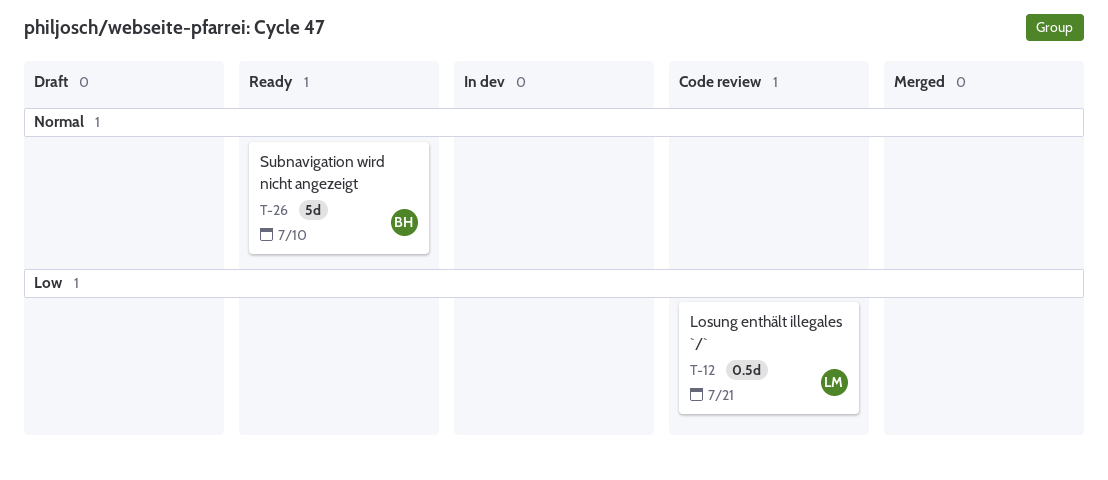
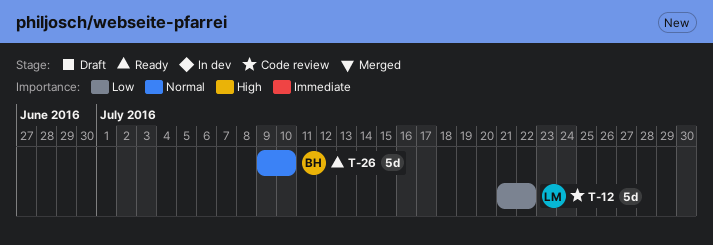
T-12, estimate: 0.5d -> 5d
T-12, due: Jul 21 -> Jul 22

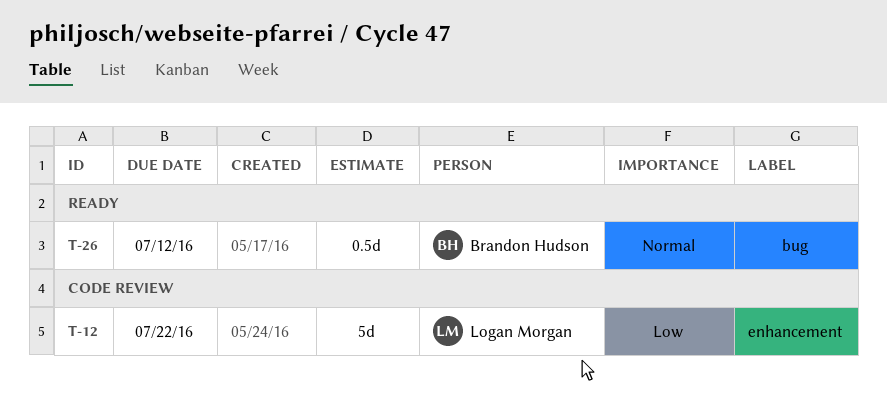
T-26, estimate: 5d -> 0.5d
T-26, due: Jul 10 -> Jul 12

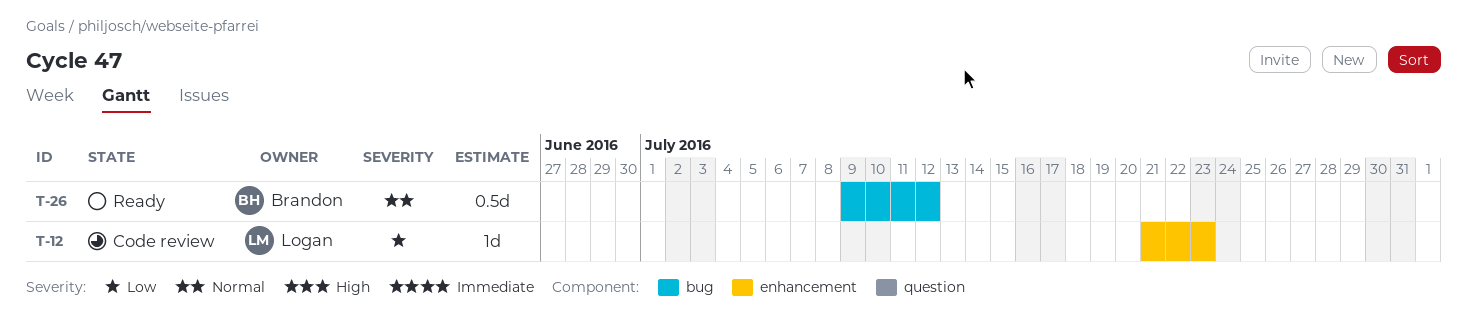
T-12, estimate: 5d -> 1d
T-12, due: Jul 22 -> Jul 23

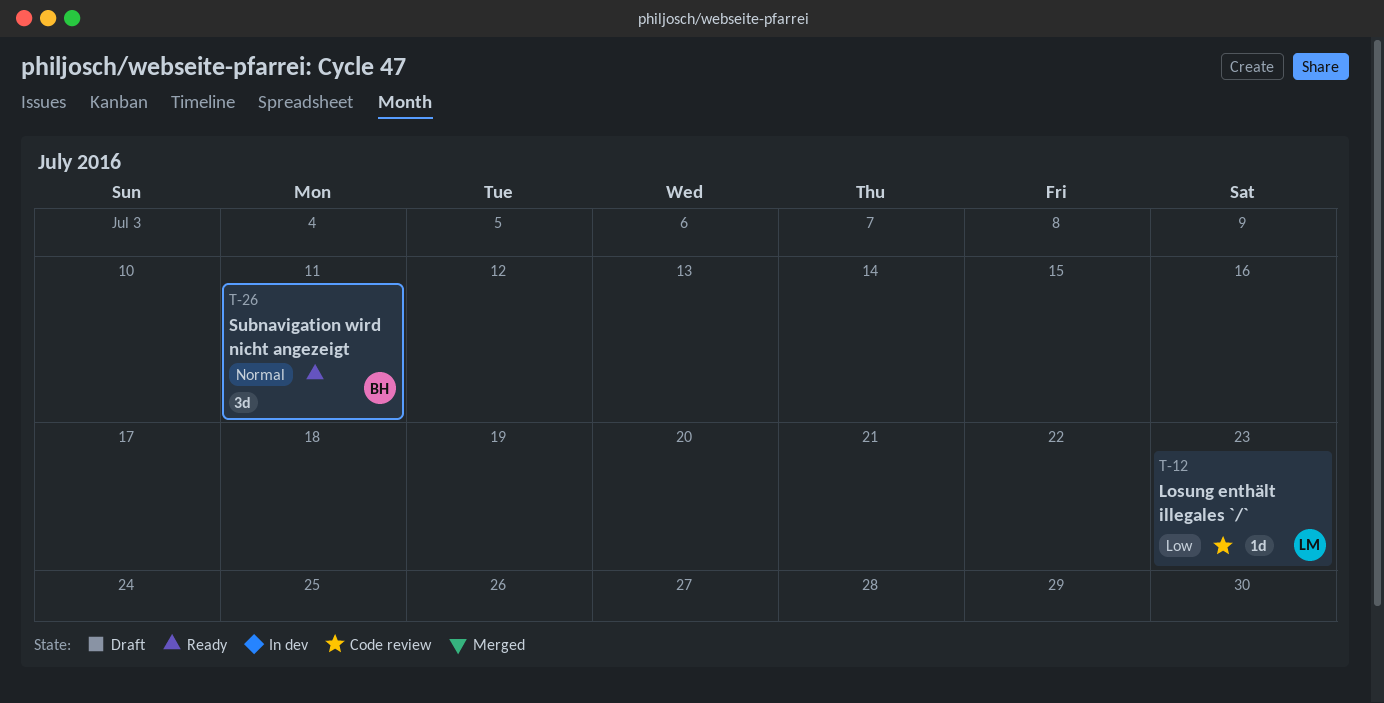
T-26, estimate: 0.5d -> 3d
T-26, due: Jul 12 -> Jul 11

